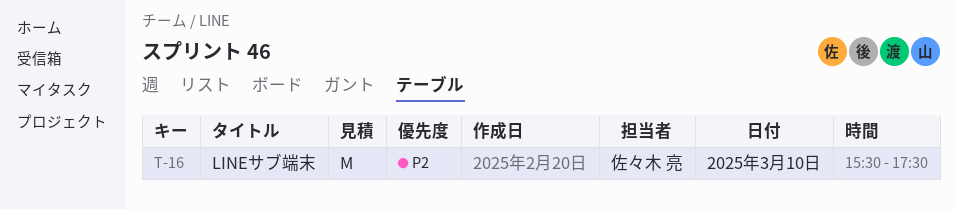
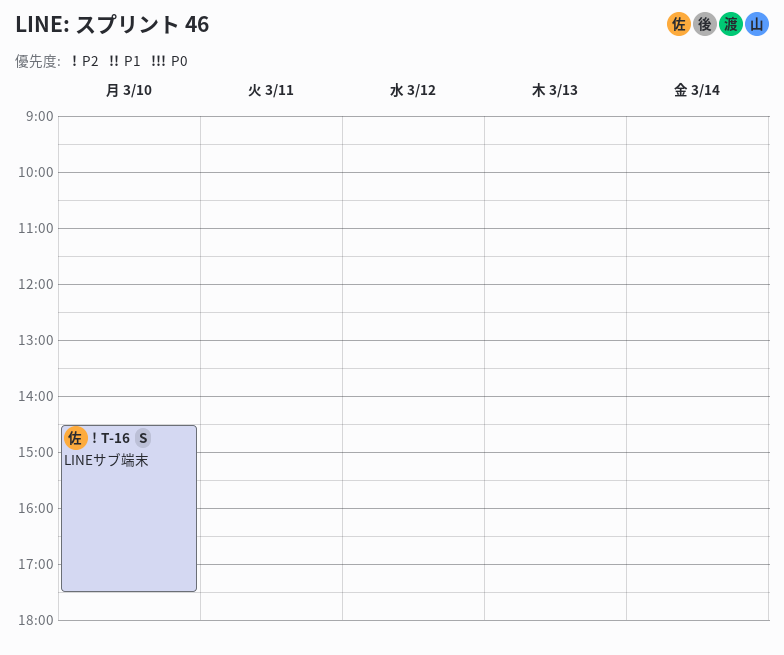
T-16, estimate: M -> S
T-16, begins: 15:30 -> 14:30

